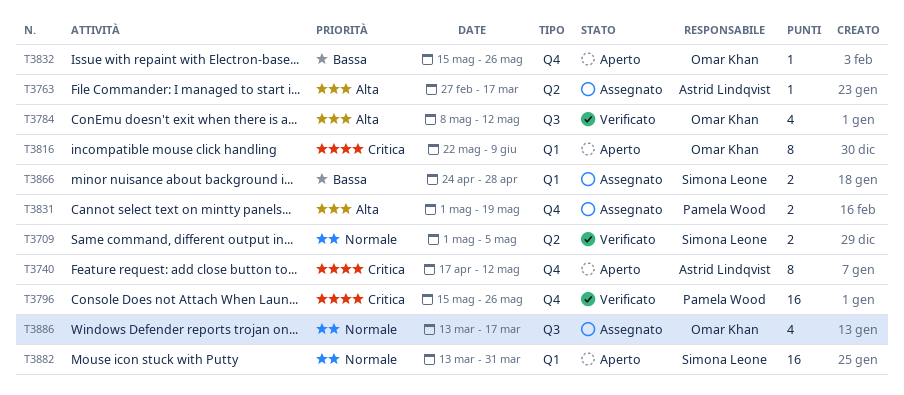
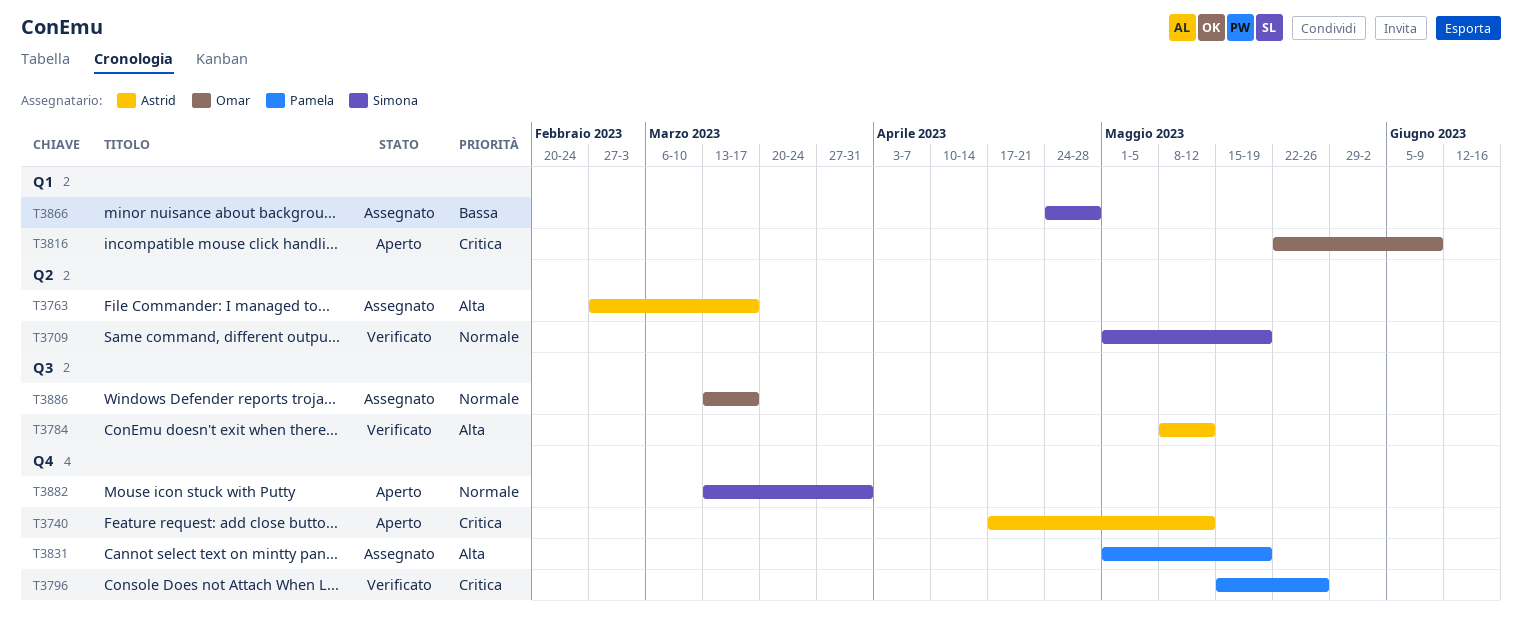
T3709, due: May 5 -> May 19
T3784, owner: Omar Khan -> Astrid Lindqvist
T3832: present -> none
T3882, label: Q1 -> Q4

